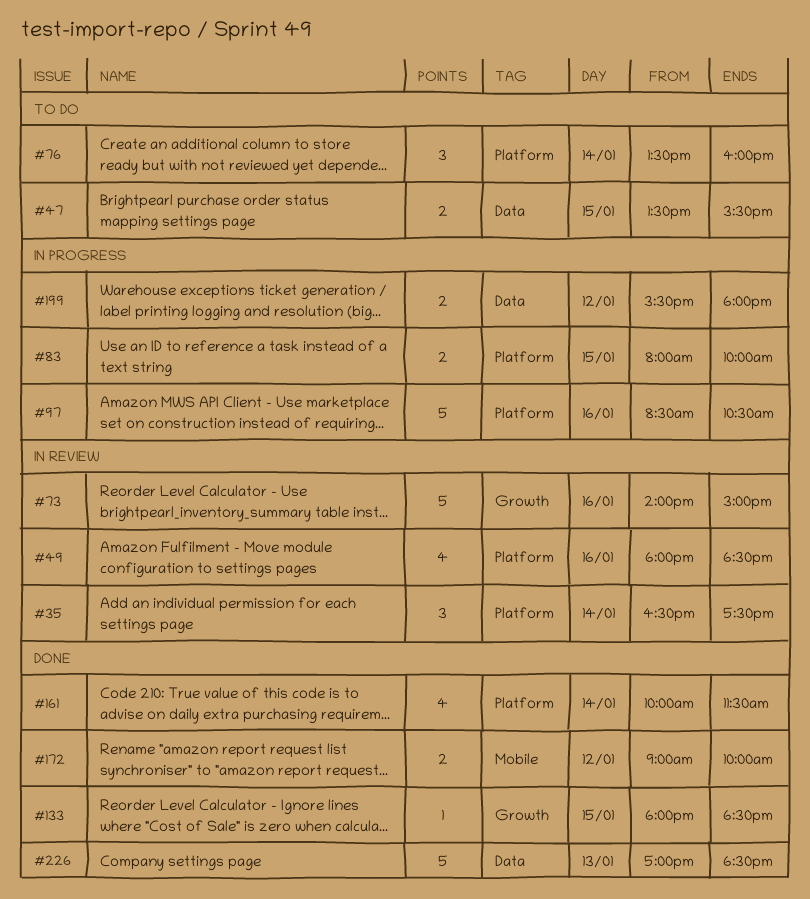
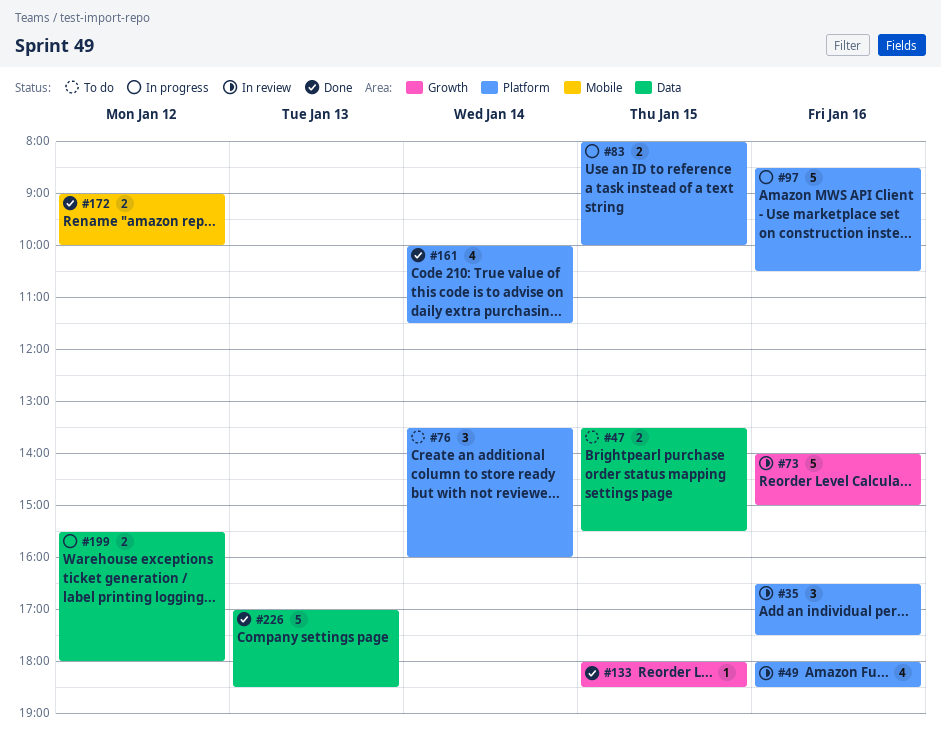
#35, day: Jan 14 -> Jan 16

